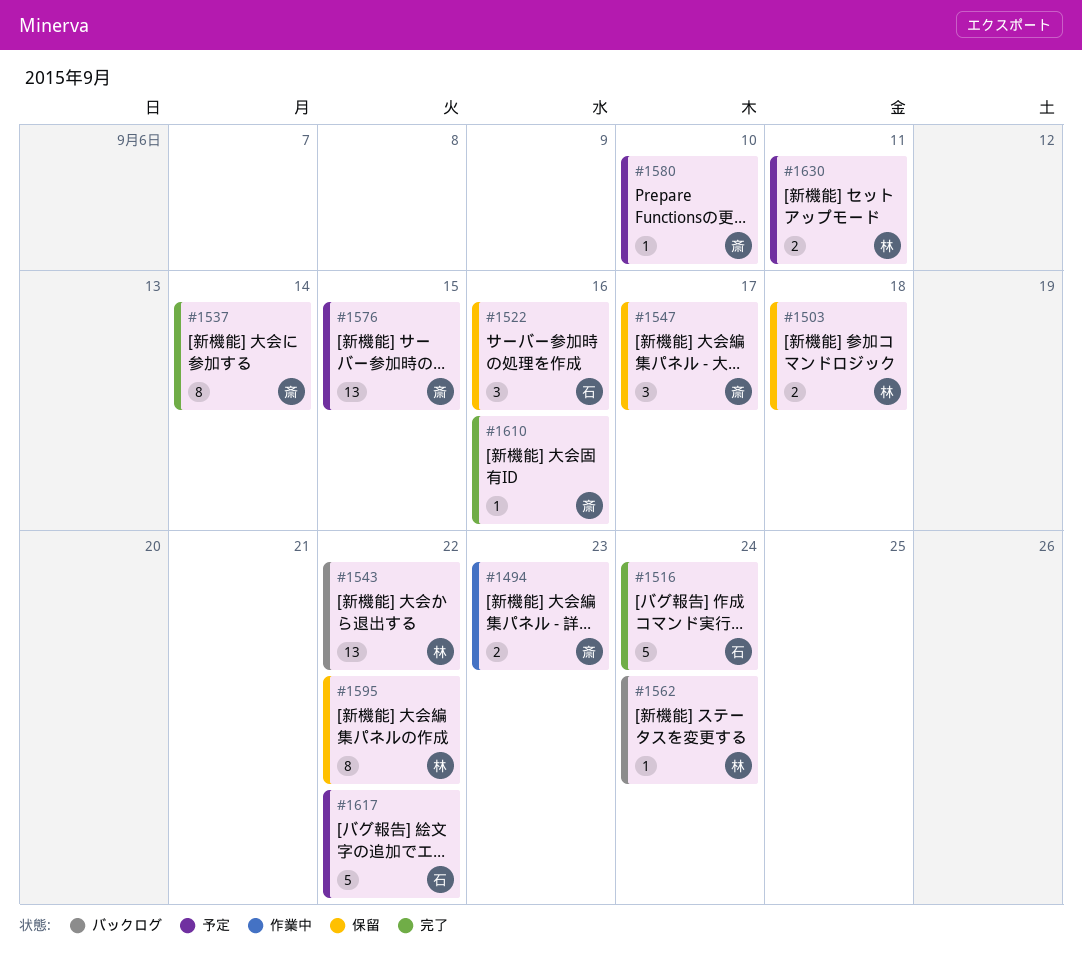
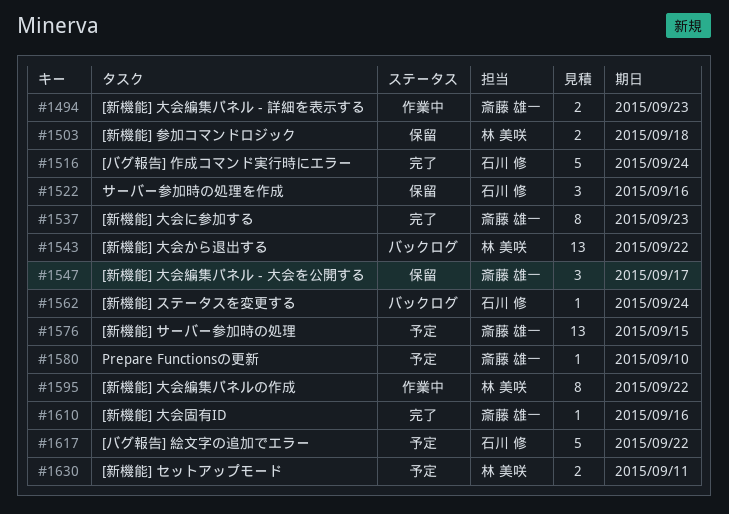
#1537, due: Sep 14 -> Sep 23
#1562, owner: 林 美咲 -> 石川 修
#1595, status: 保留 -> 作業中

